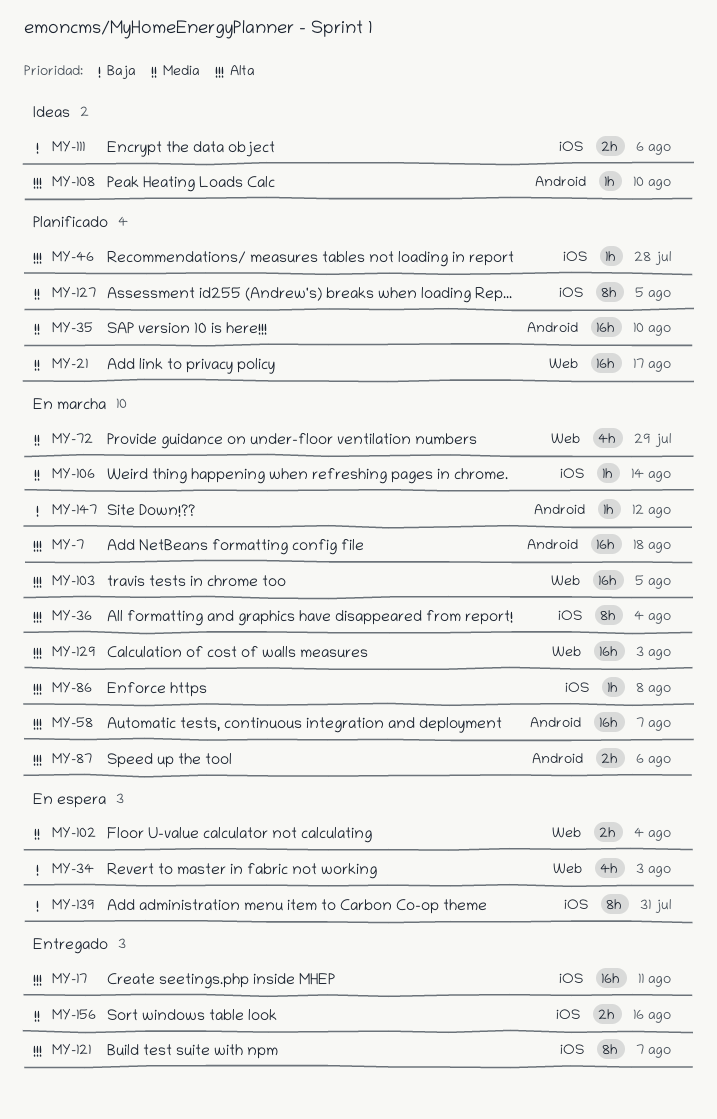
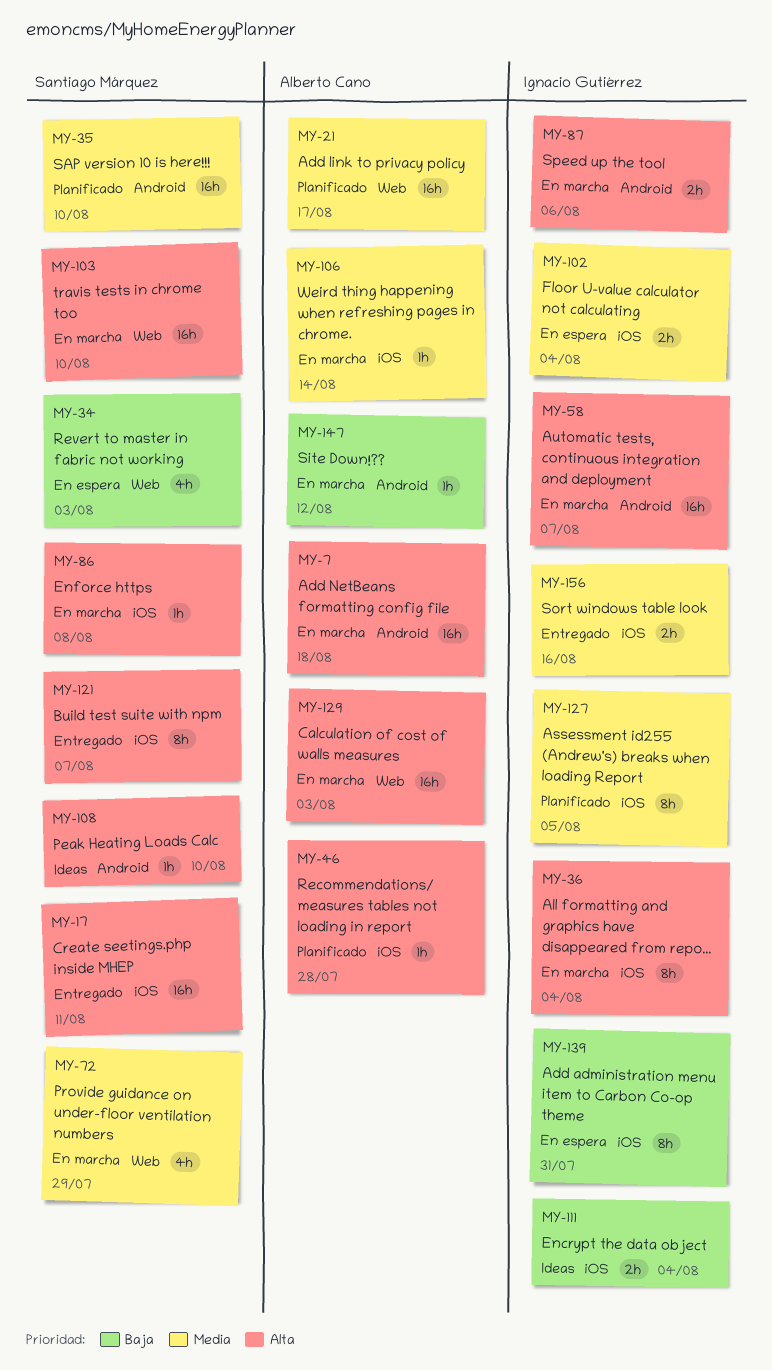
MY-102, label: Web -> iOS
MY-103, due: Aug 5 -> Aug 10
MY-111, due: Aug 6 -> Aug 4

